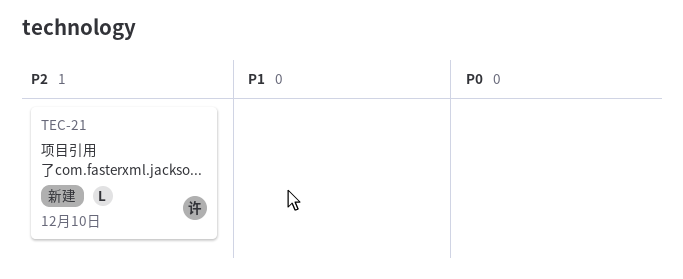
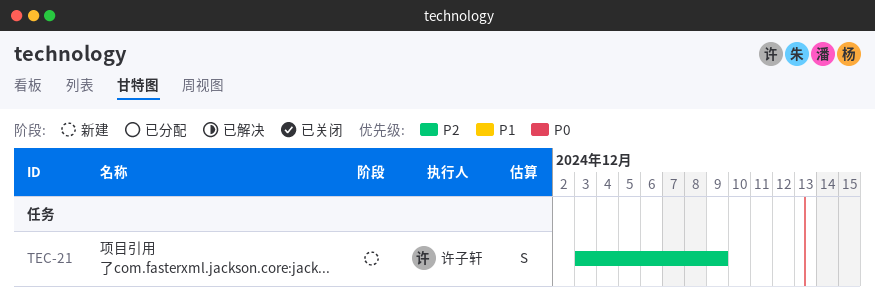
TEC-21, estimate: L -> S
TEC-21, due: Dec 10 -> Dec 9

